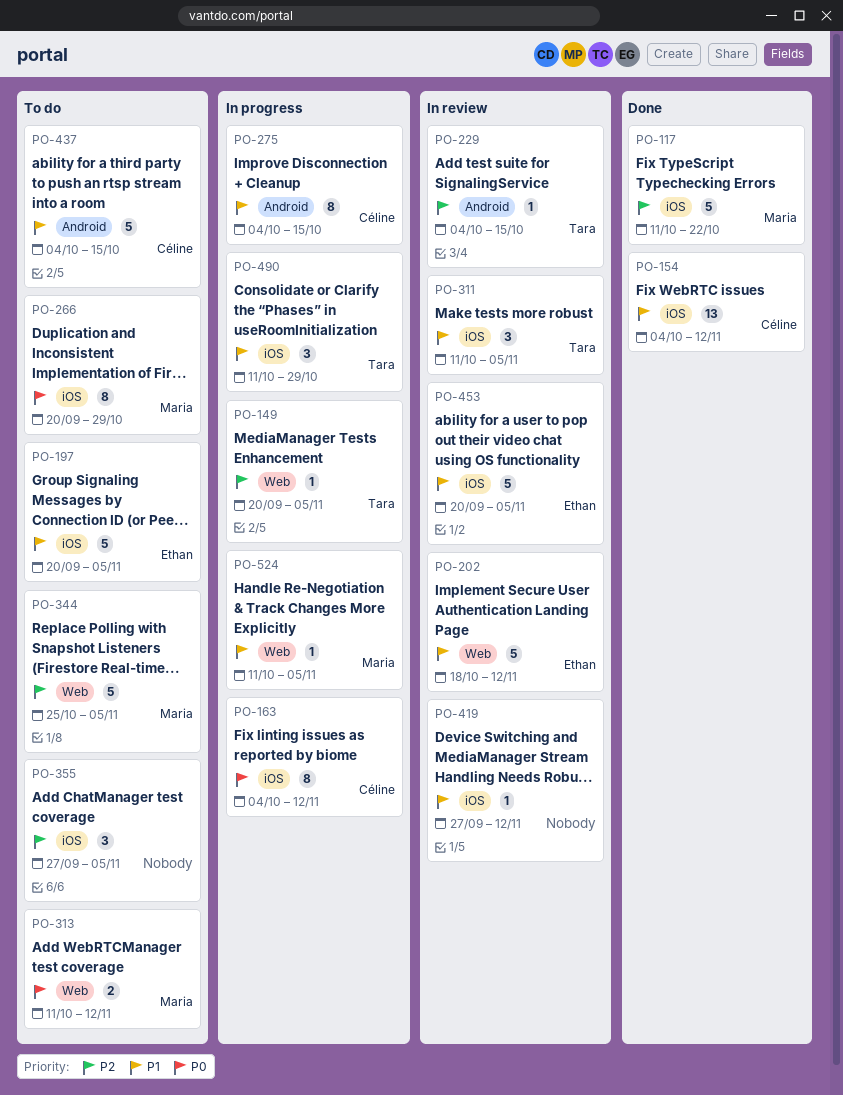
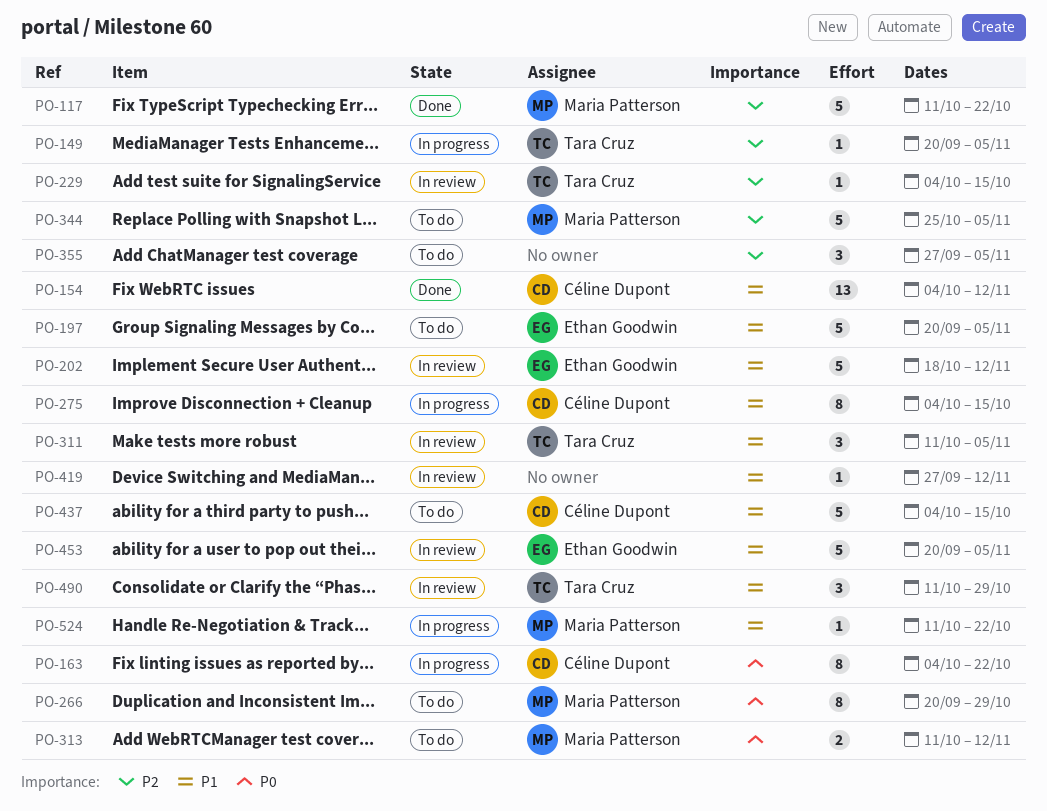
PO-163, due: Nov 12 -> Oct 22
PO-490, status: In progress -> In review
PO-524, due: Nov 5 -> Oct 22

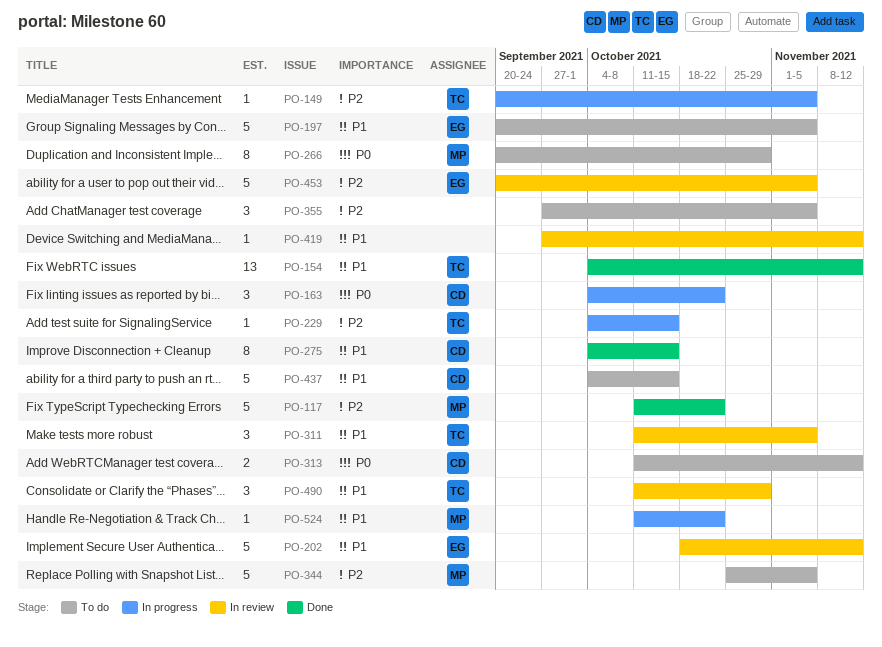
PO-154, owner: Céline Dupont -> Tara Cruz
PO-163, estimate: 8 -> 3
PO-229, status: In review -> In progress
PO-275, status: In progress -> Done
PO-313, owner: Maria Patterson -> Céline Dupont
PO-453, priority: P1 -> P2

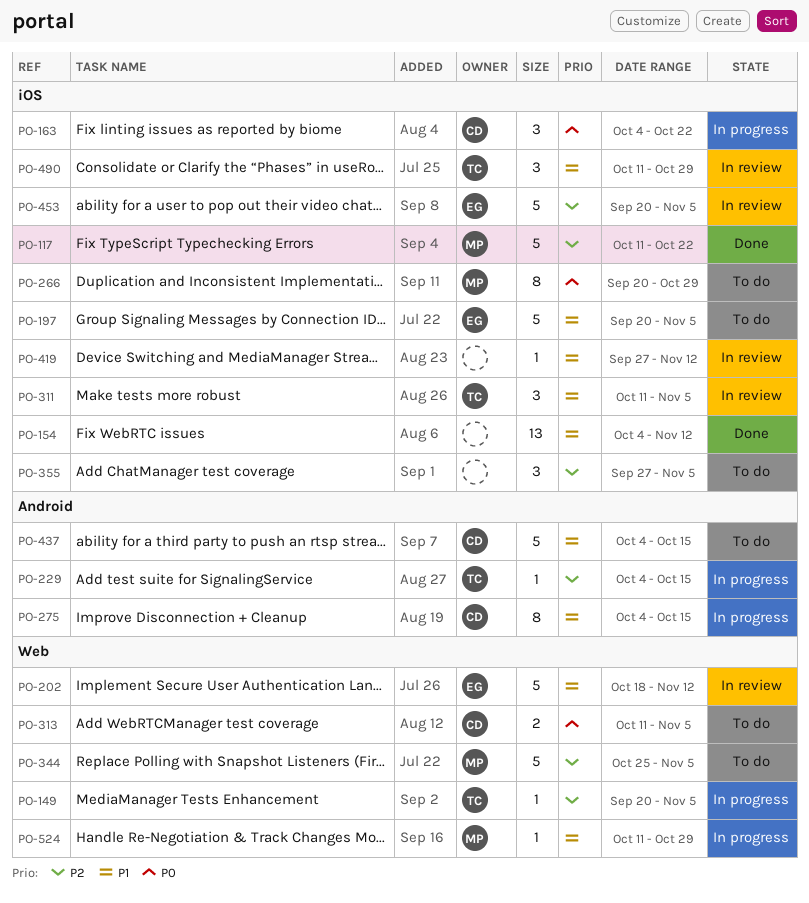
PO-154, owner: TC -> none
PO-275, status: Done -> In progress
PO-313, due: Nov 12 -> Nov 5
PO-524, due: Oct 22 -> Oct 29

